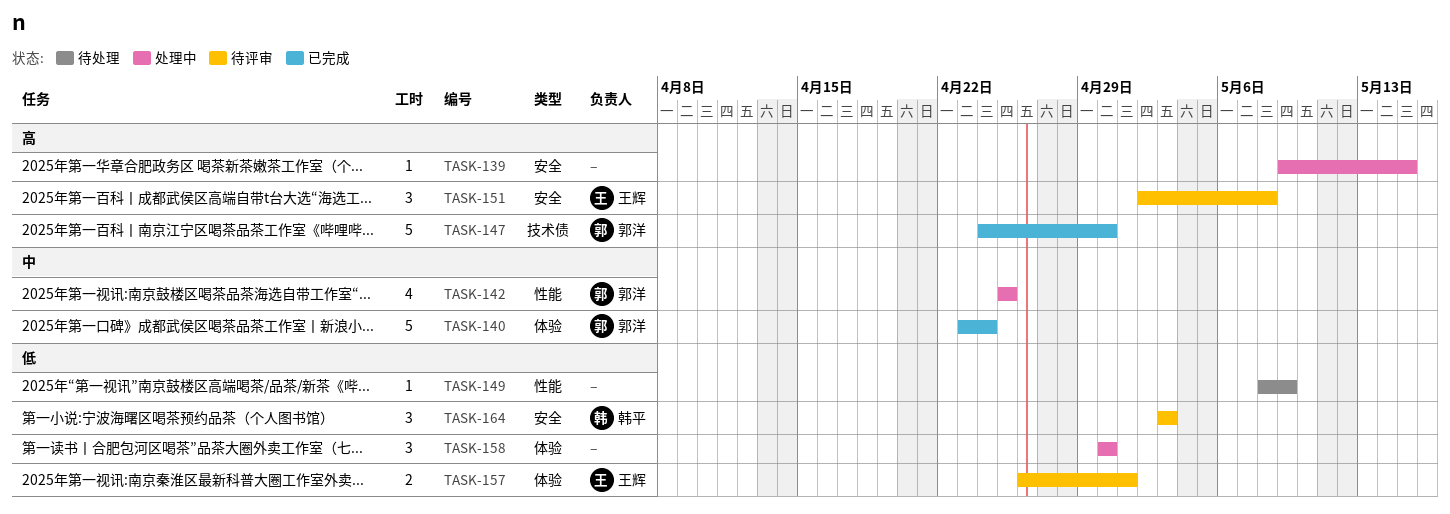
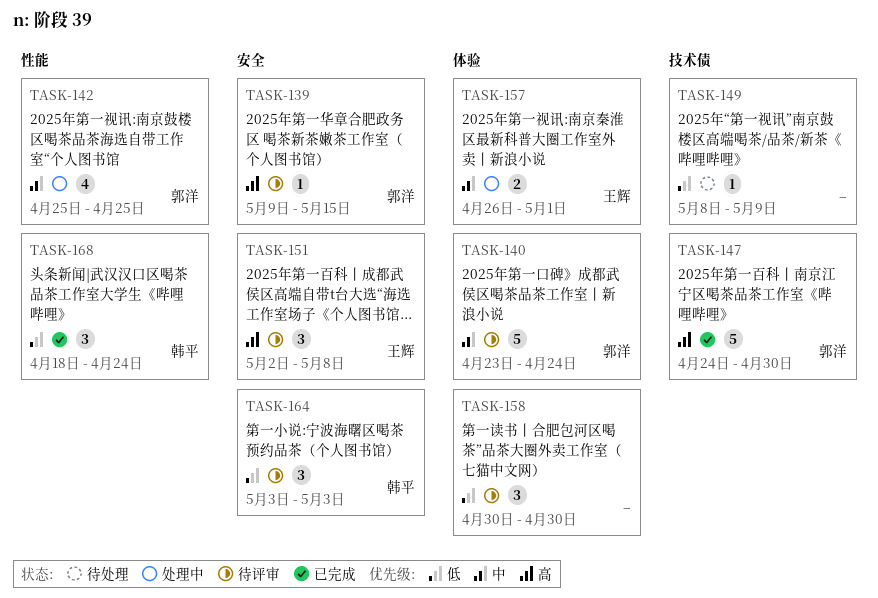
TASK-139, status: 处理中 -> 待评审
TASK-139, owner: none -> 郭洋
TASK-140, status: 已完成 -> 待评审
TASK-149, label: 性能 -> 技术债
TASK-157, status: 待评审 -> 处理中
TASK-157, priority: 低 -> 中
TASK-158, status: 处理中 -> 待评审
TASK-168: none -> present

